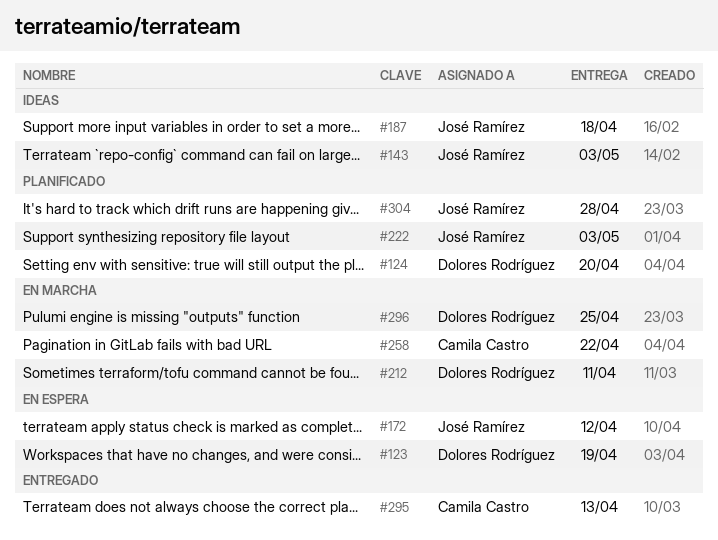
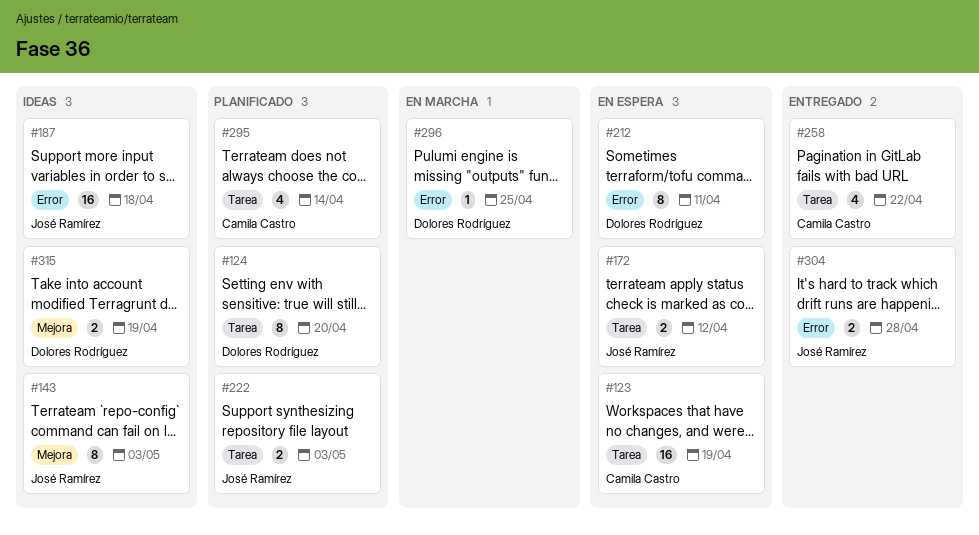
#123, owner: Dolores Rodríguez -> Camila Castro
#212, status: En marcha -> En espera
#258, status: En marcha -> Entregado
#295, status: Entregado -> Planificado
#295, due: Apr 13 -> Apr 14
#304, status: Planificado -> Entregado
#315: none -> present

